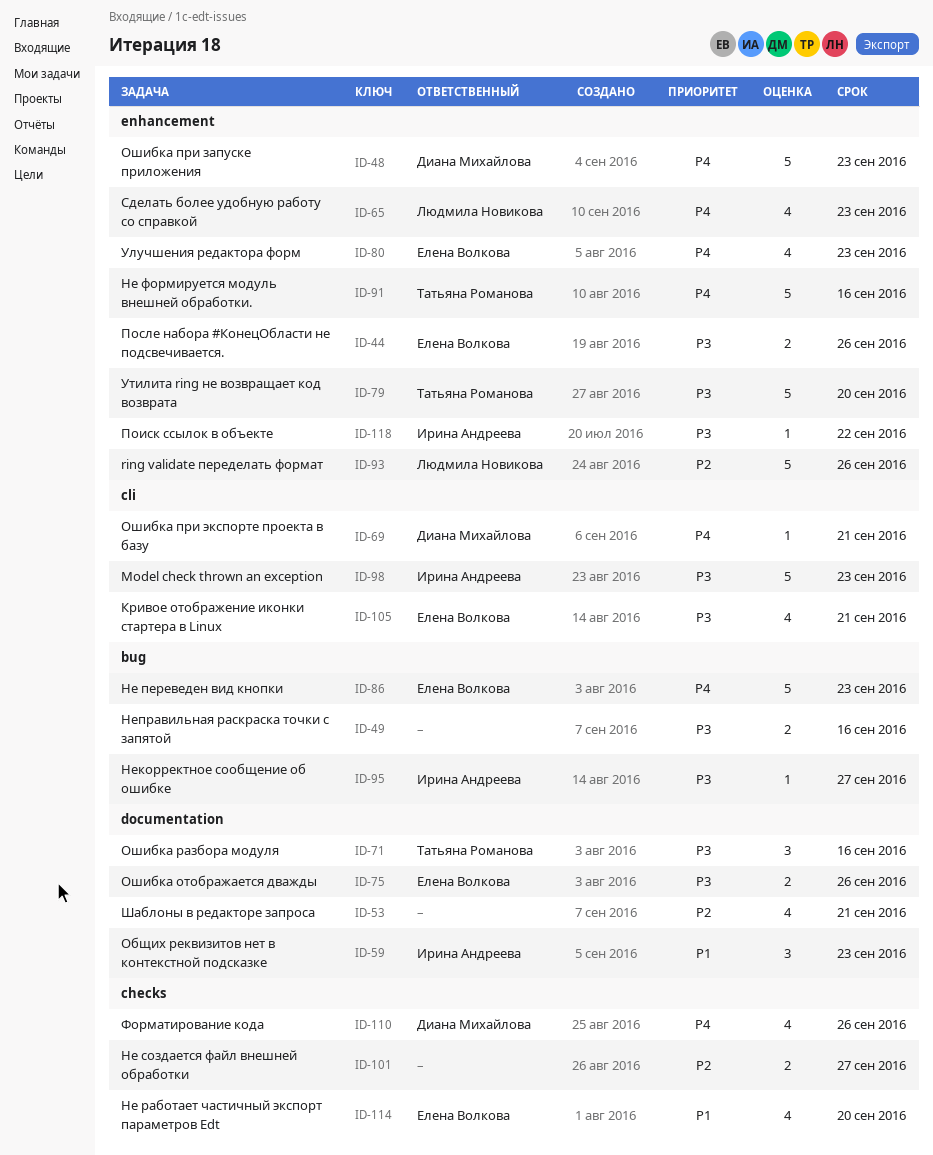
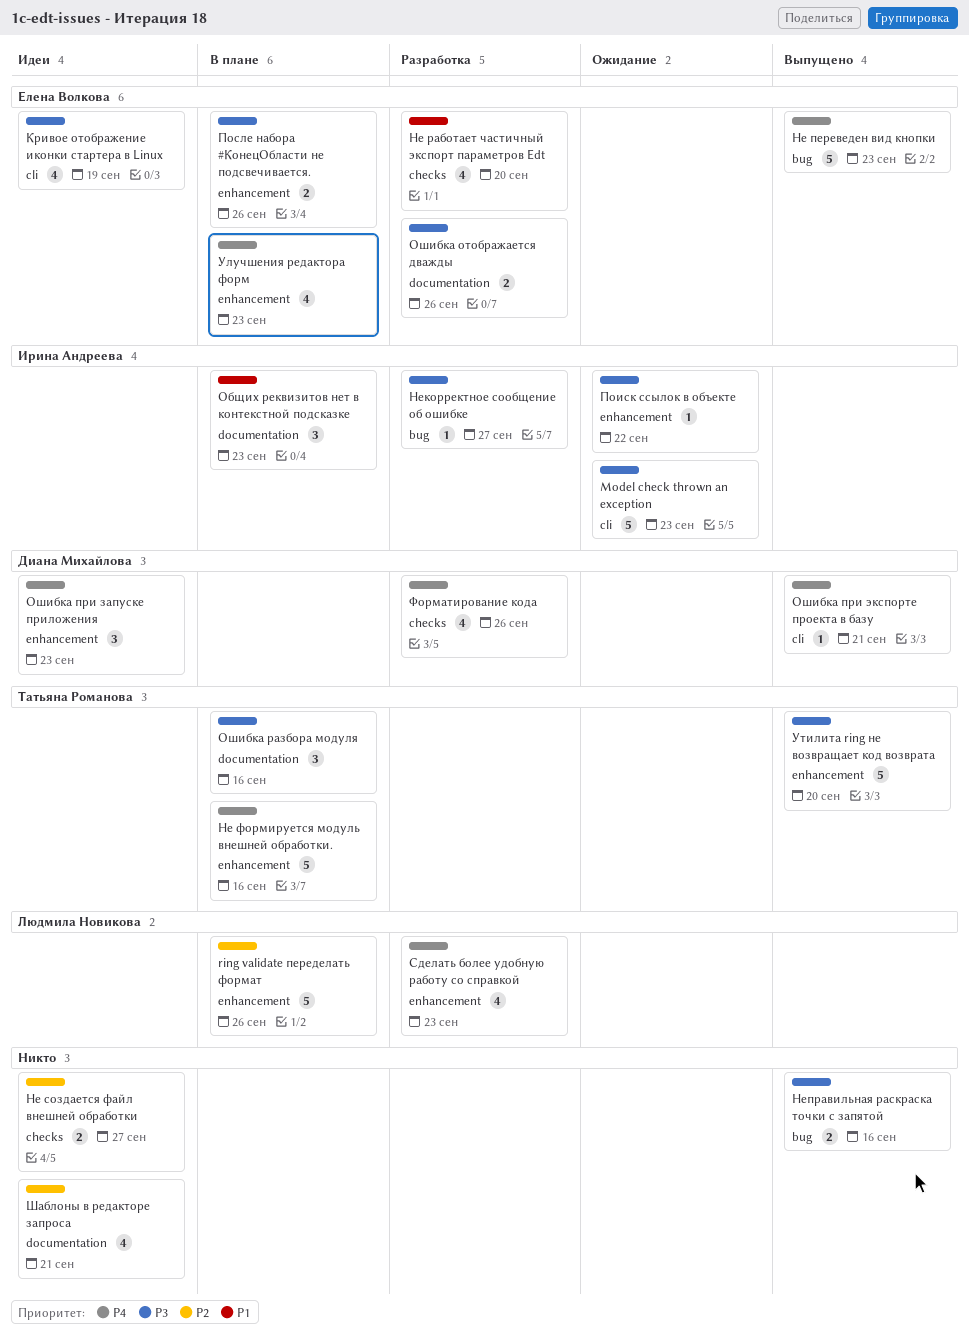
Кривое отображение иконки стартера в Linux, due: Sep 21 -> Sep 19
Ошибка при запуске приложения, estimate: 5 -> 3

